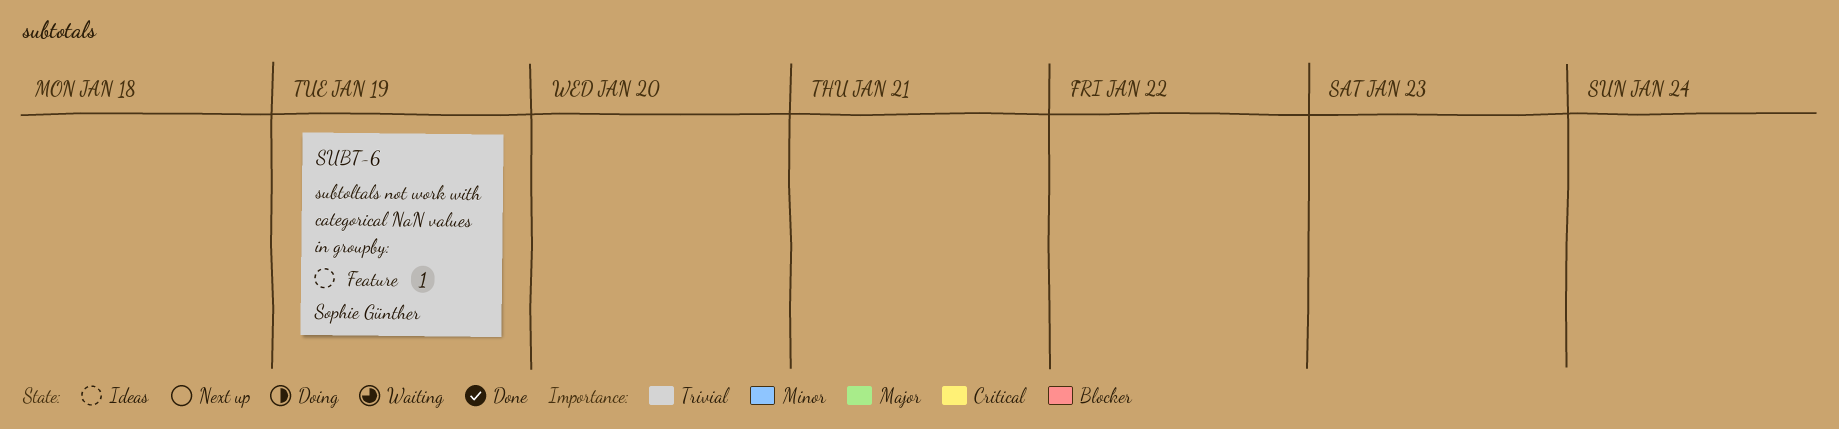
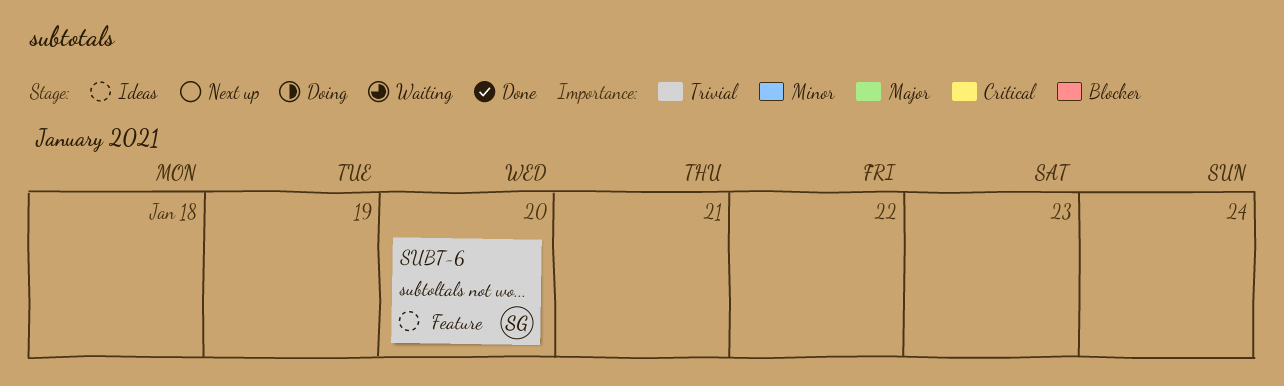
SUBT-6, due: Jan 19 -> Jan 20

